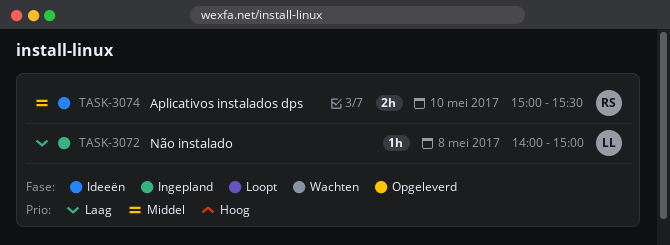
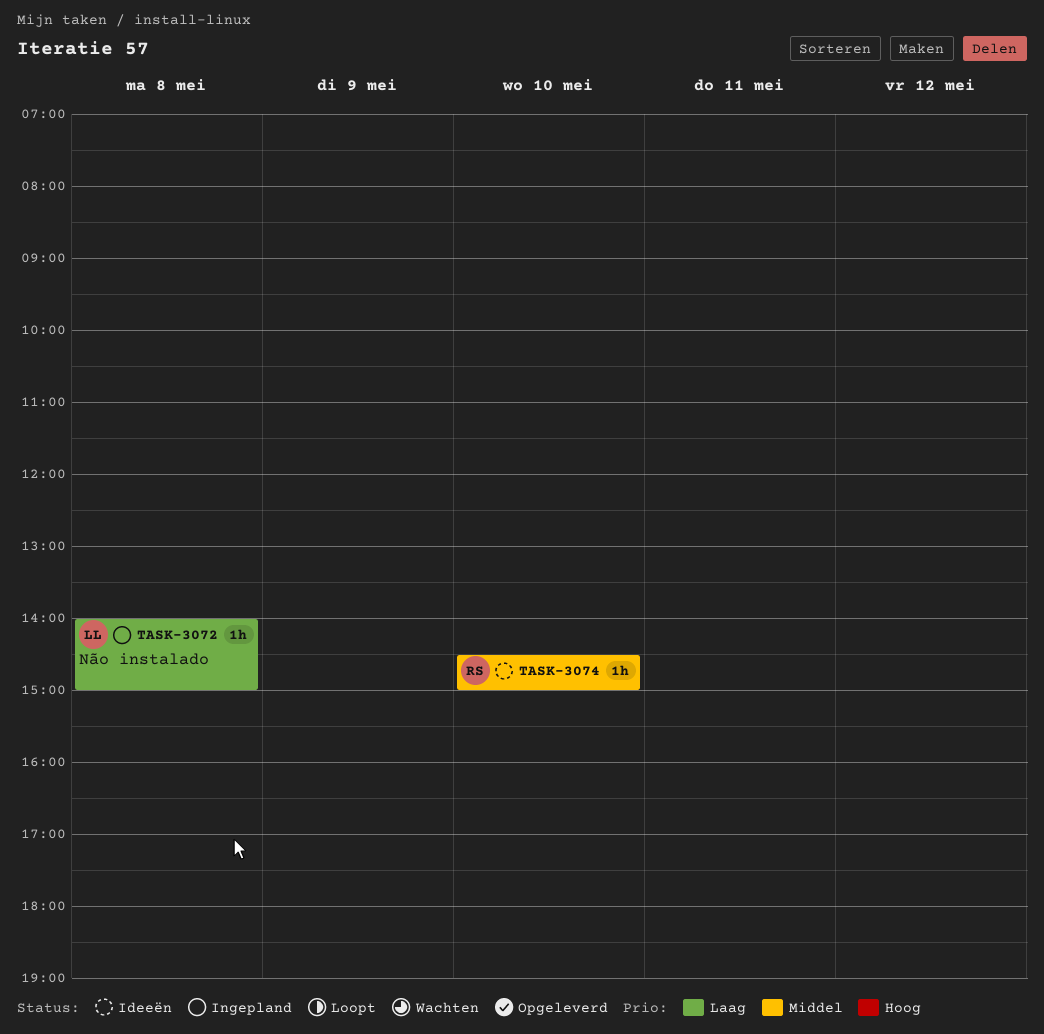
TASK-3074, estimate: 2h -> 1h
TASK-3074, begins: 15:00 -> 14:30
TASK-3074, ends: 15:30 -> 15:00

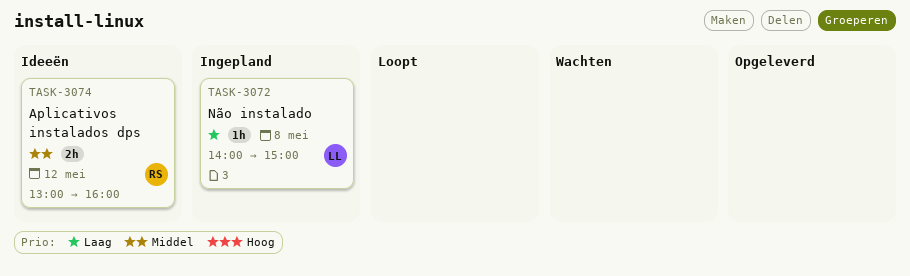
TASK-3074, estimate: 1h -> 2h
TASK-3074, day: May 10 -> May 12
TASK-3074, begins: 14:30 -> 13:00
TASK-3074, ends: 15:00 -> 16:00

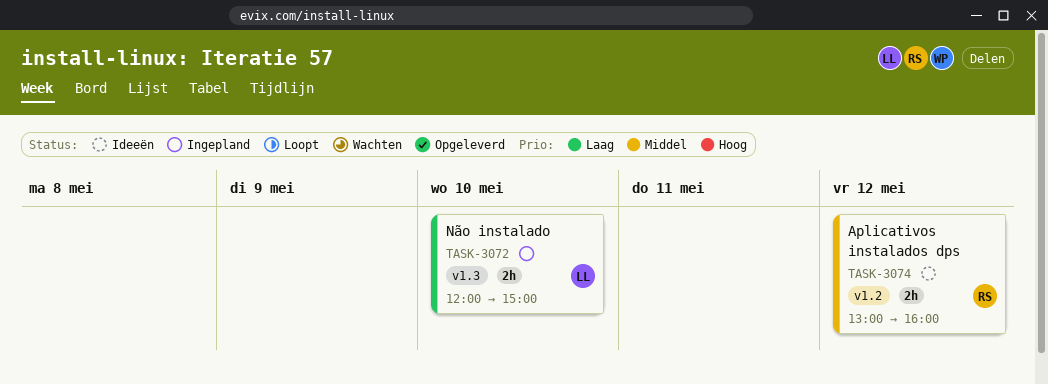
TASK-3072, estimate: 1h -> 2h
TASK-3072, day: May 8 -> May 10
TASK-3072, begins: 14:00 -> 12:00

